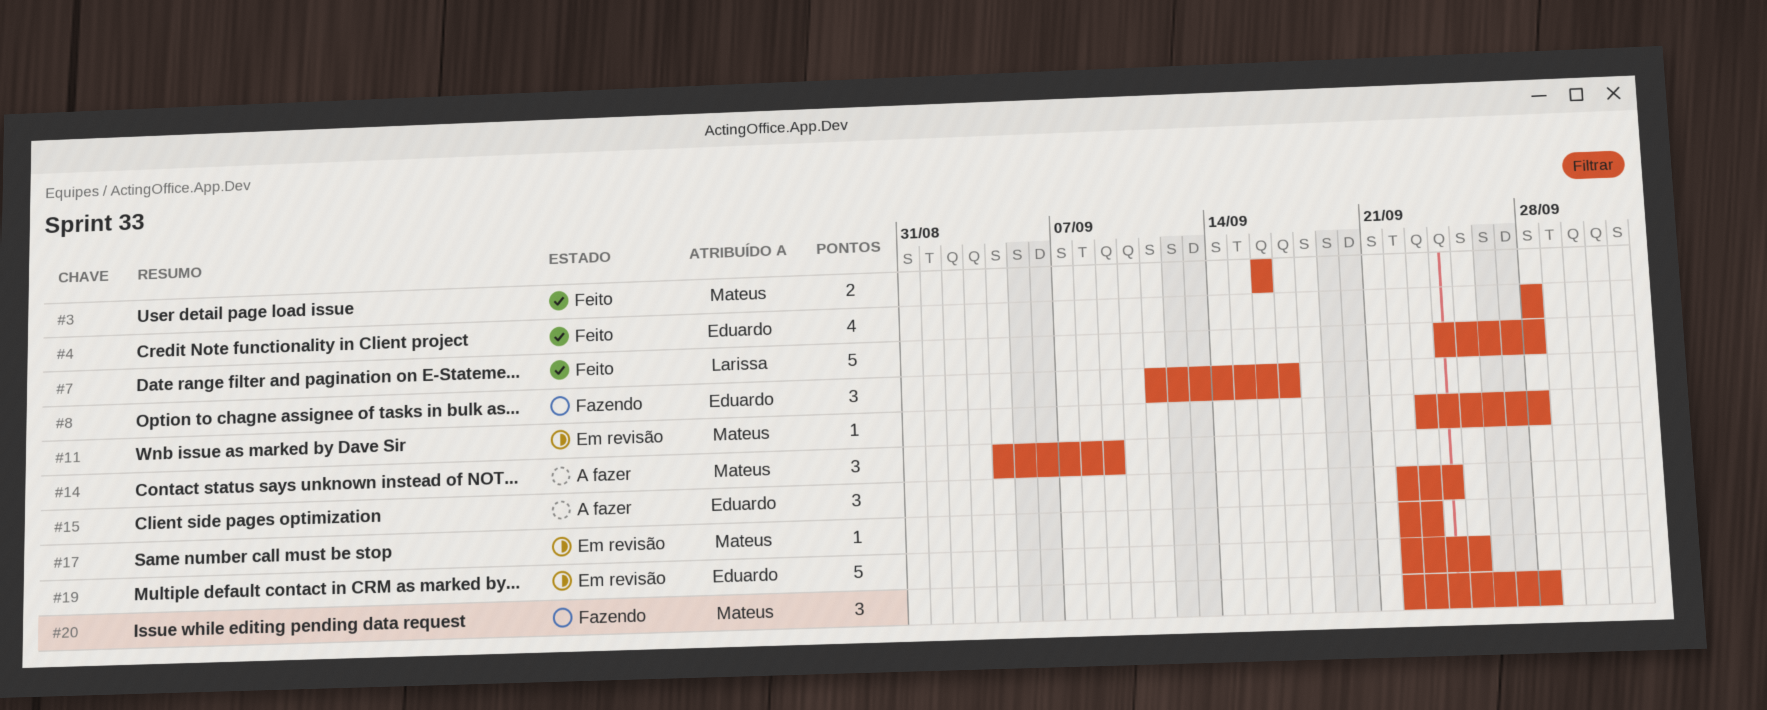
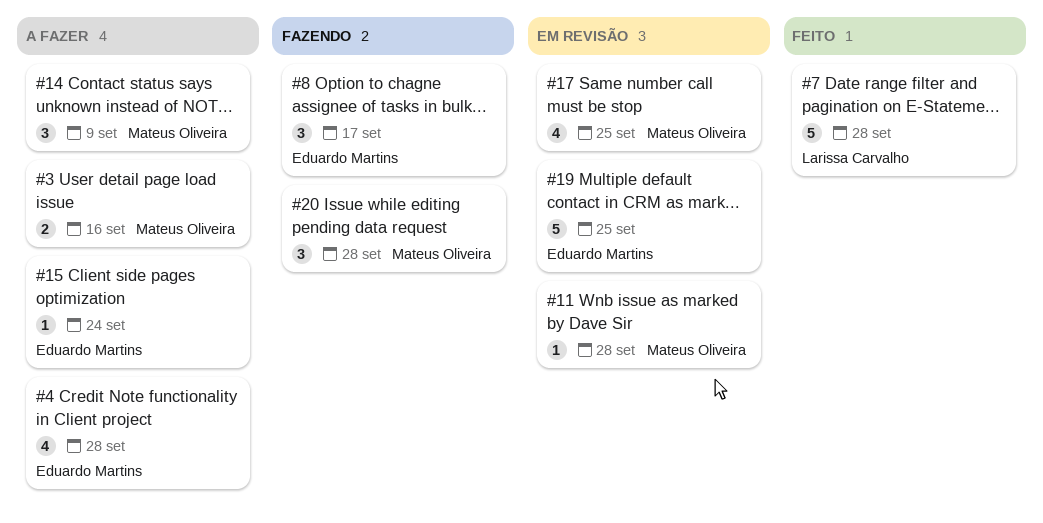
#3, status: Feito -> A fazer
#4, status: Feito -> A fazer
#15, estimate: 3 -> 1
#17, estimate: 1 -> 4
#17, due: Sep 23 -> Sep 25

